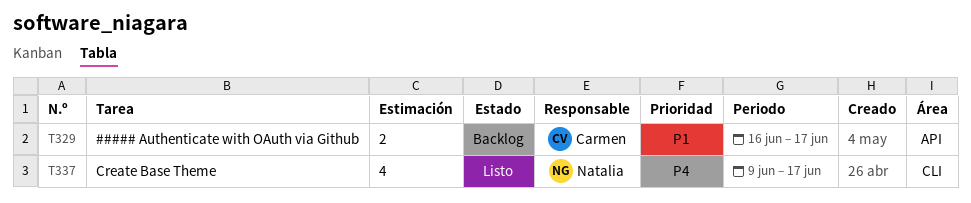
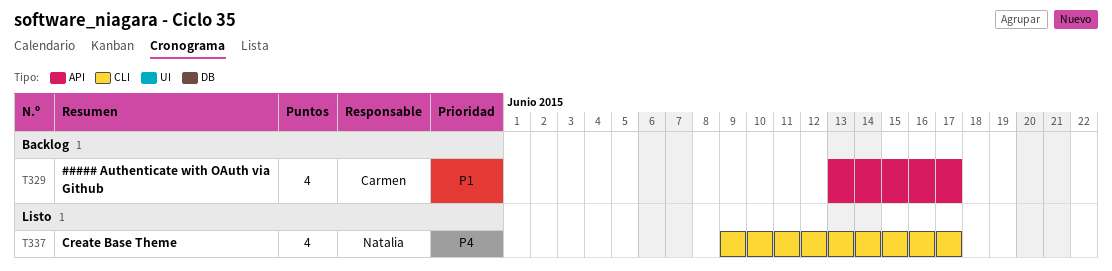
T329, estimate: 2 -> 4
T329, start: Jun 16 -> Jun 13

